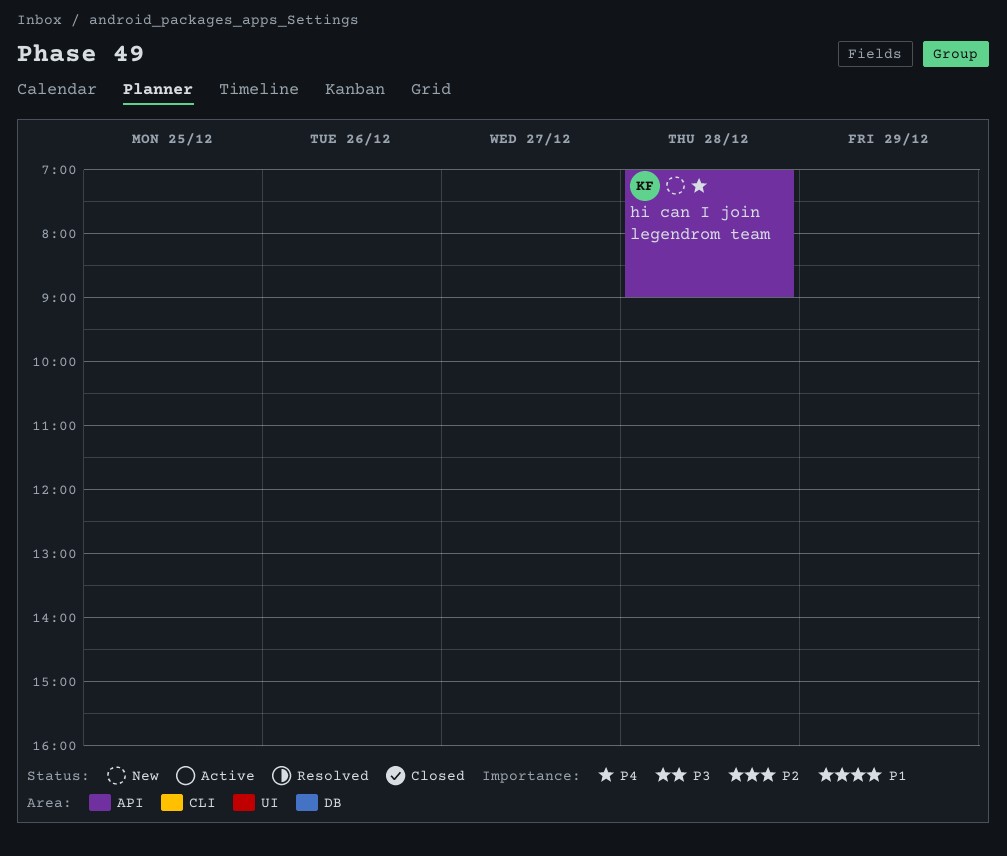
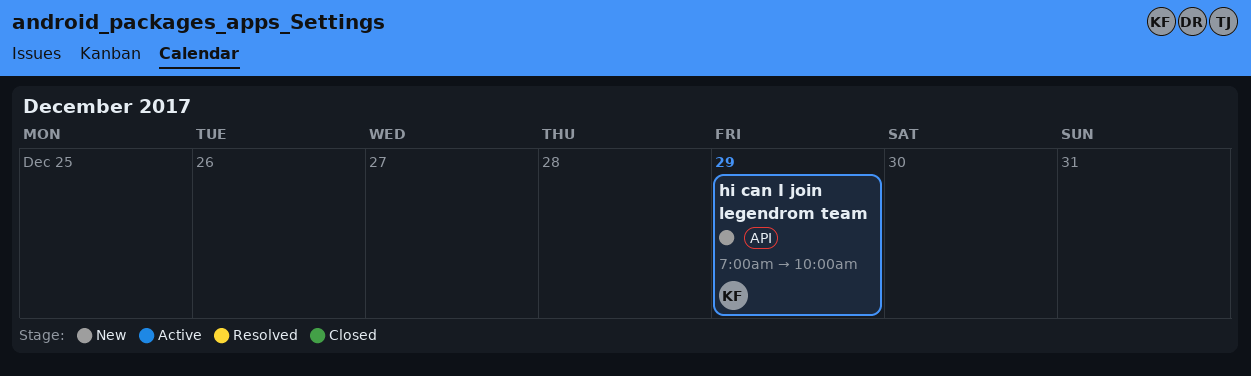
hi can I join legendrom team, day: Dec 28 -> Dec 29
hi can I join legendrom team, ends: 09:00 -> 10:00

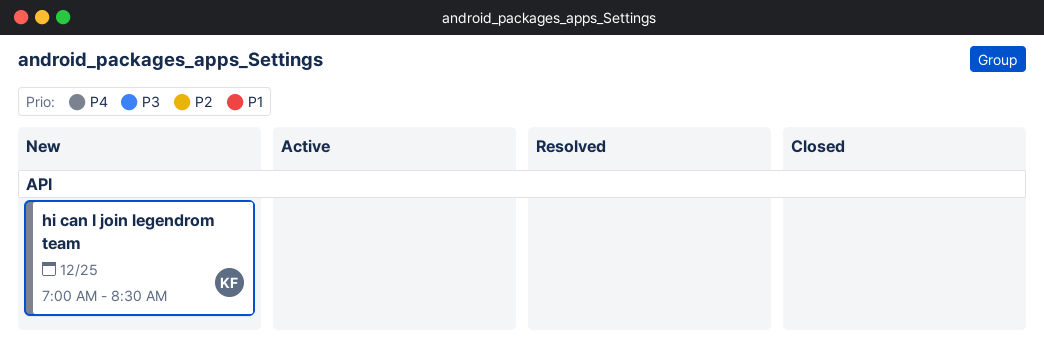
hi can I join legendrom team, day: Dec 29 -> Dec 25
hi can I join legendrom team, ends: 10:00 -> 08:30

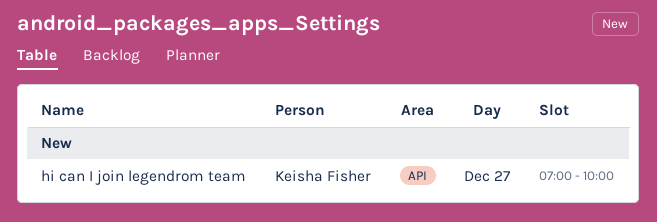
hi can I join legendrom team, day: Dec 25 -> Dec 27
hi can I join legendrom team, ends: 08:30 -> 10:00

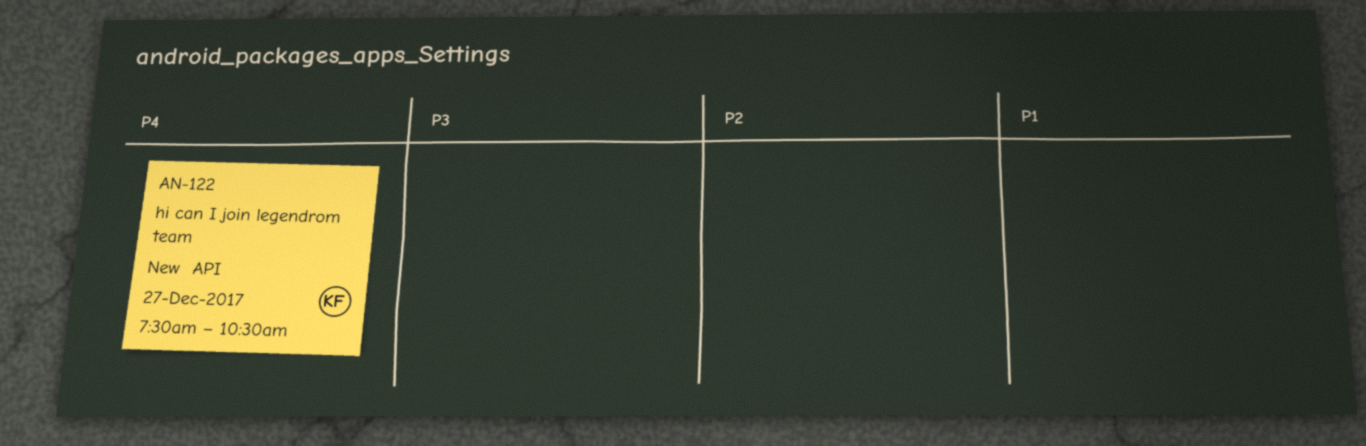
hi can I join legendrom team, begins: 07:00 -> 07:30
hi can I join legendrom team, ends: 10:00 -> 10:30

